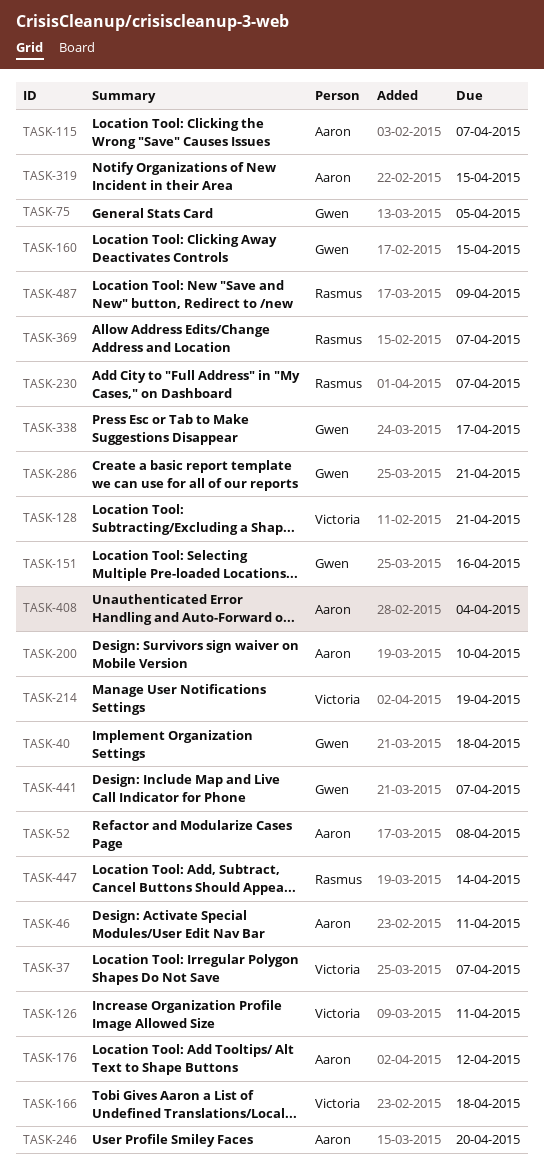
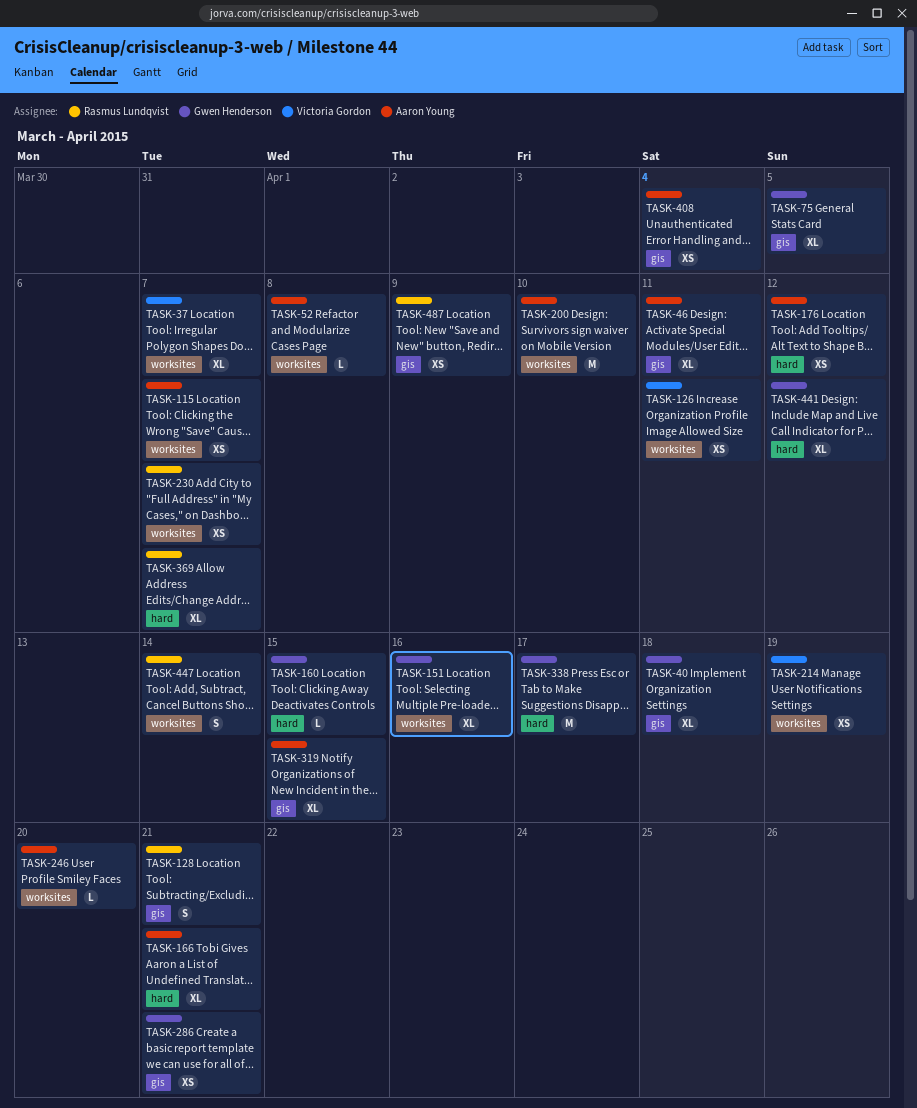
TASK-128, owner: Victoria Gordon -> Rasmus Lundqvist
TASK-166, owner: Victoria Gordon -> Aaron Young
TASK-166, due: Apr 18 -> Apr 21
TASK-441, due: Apr 7 -> Apr 12

